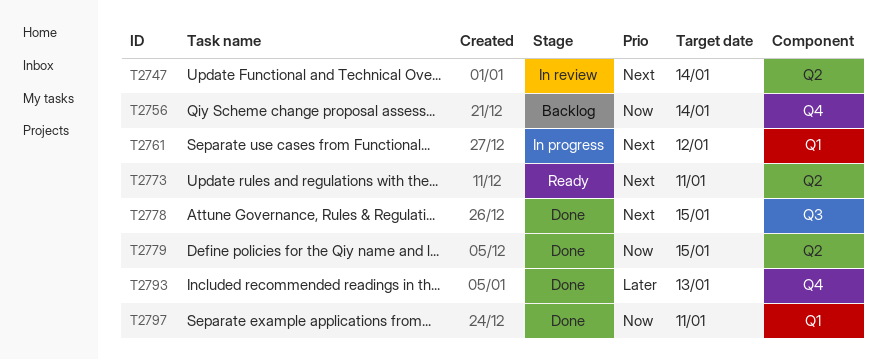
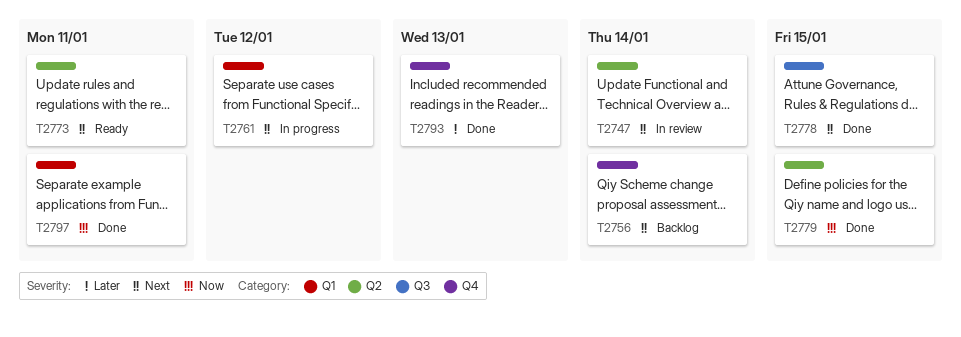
T2756, priority: Now -> Next

